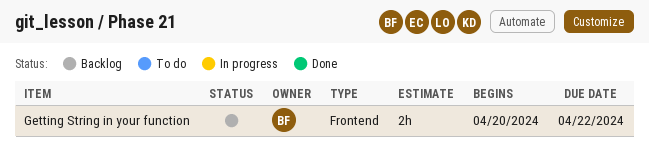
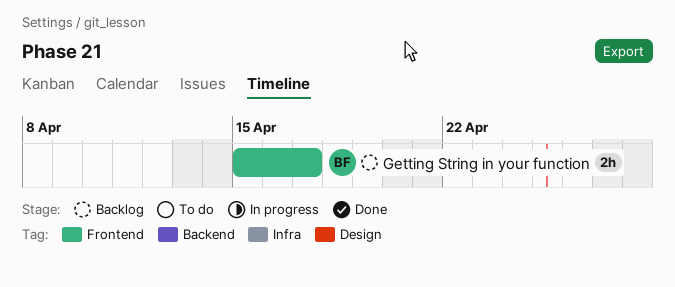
Getting String in your function, start: Apr 20 -> Apr 15
Getting String in your function, due: Apr 22 -> Apr 17

